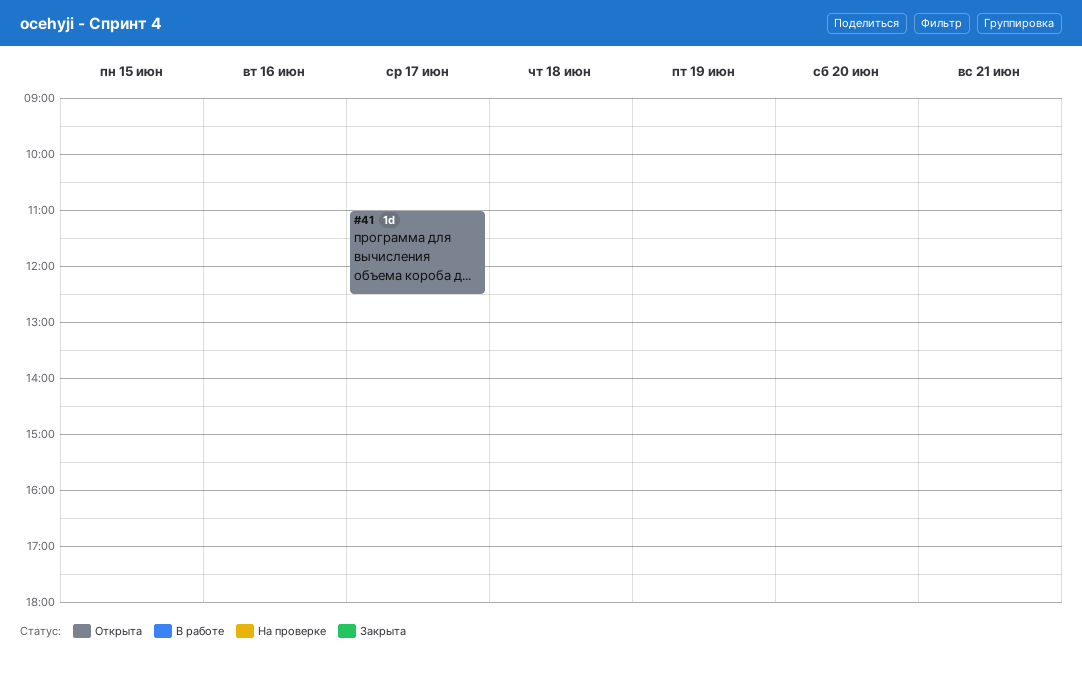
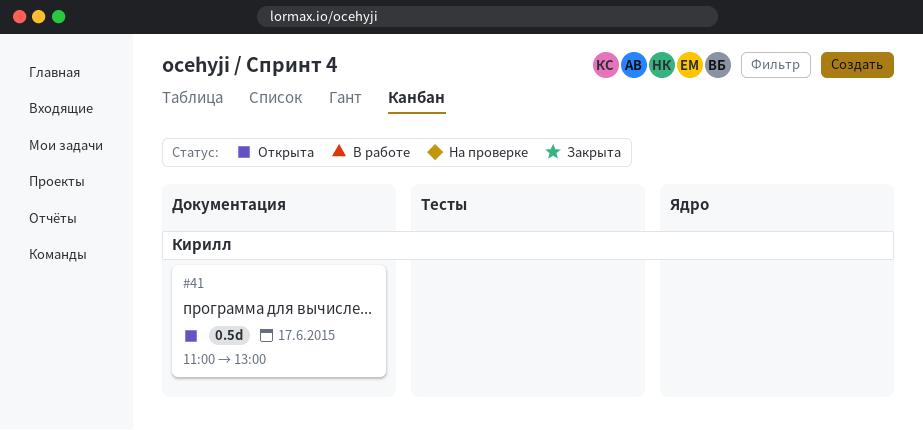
#41, estimate: 1d -> 0.5d
#41, ends: 12:30 -> 13:00

